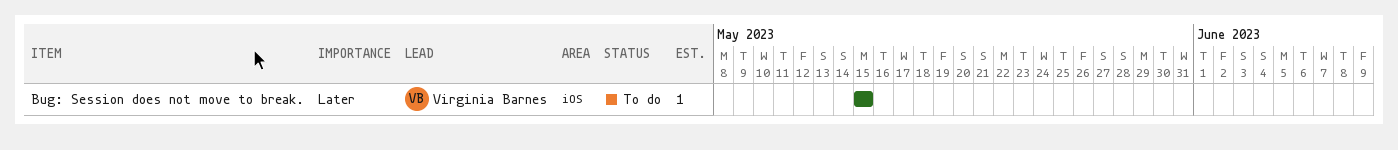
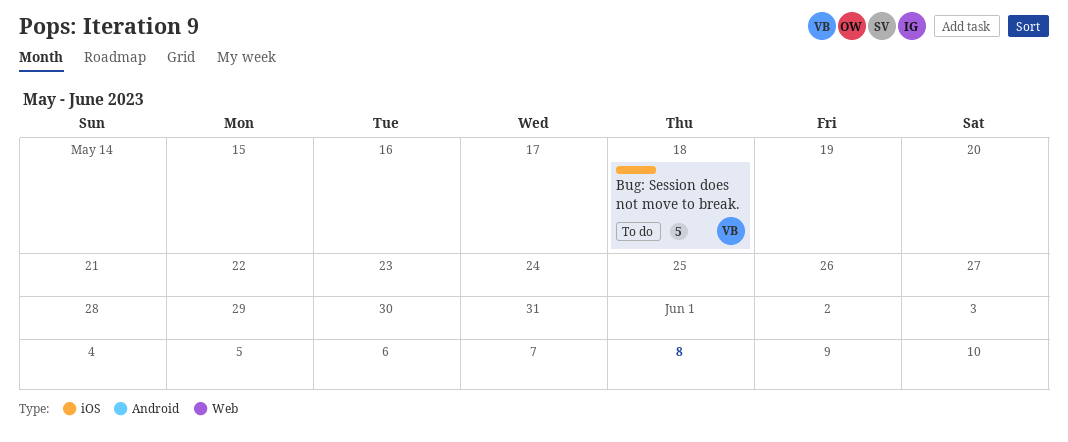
Bug: Session does not move to break., estimate: 1 -> 5
Bug: Session does not move to break., due: May 15 -> May 18

